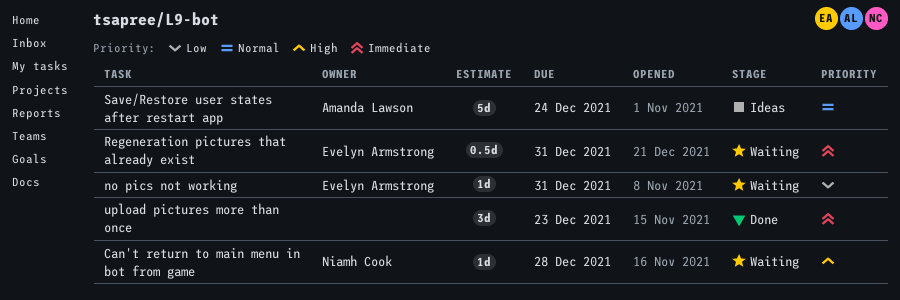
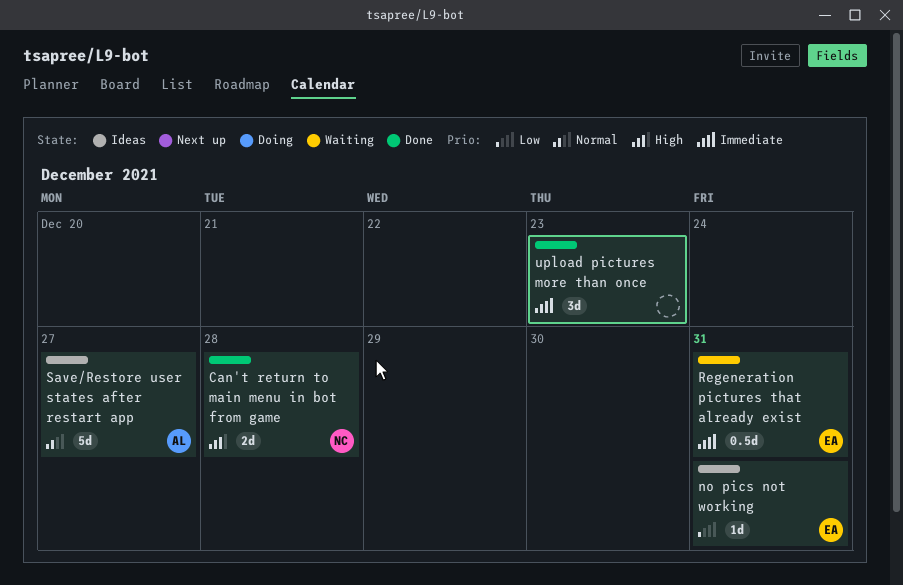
Can't return to main menu in bot from game, status: Waiting -> Done
Can't return to main menu in bot from game, estimate: 1d -> 2d
no pics not working, status: Waiting -> Ideas
Save/Restore user states after restart app, due: Dec 24 -> Dec 27

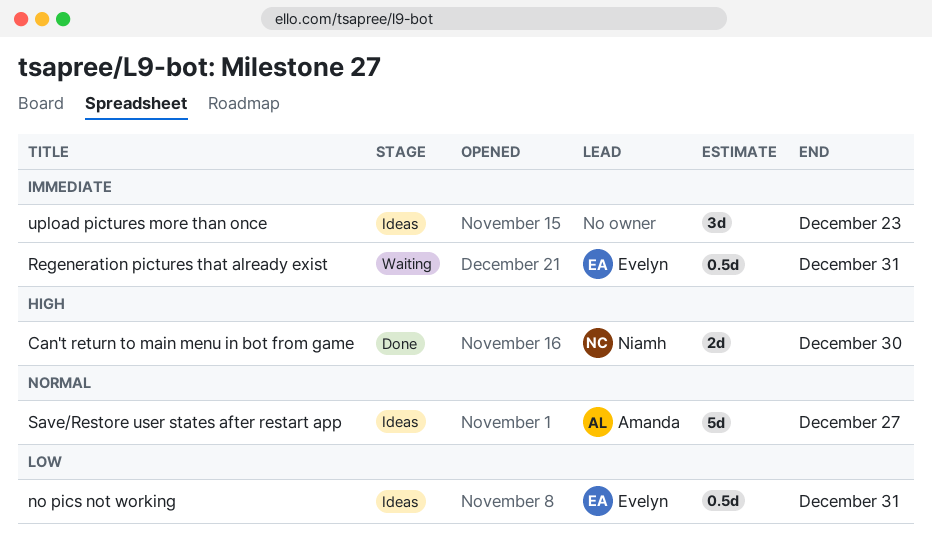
Can't return to main menu in bot from game, due: Dec 28 -> Dec 30
no pics not working, estimate: 1d -> 0.5d
upload pictures more than once, status: Done -> Ideas

